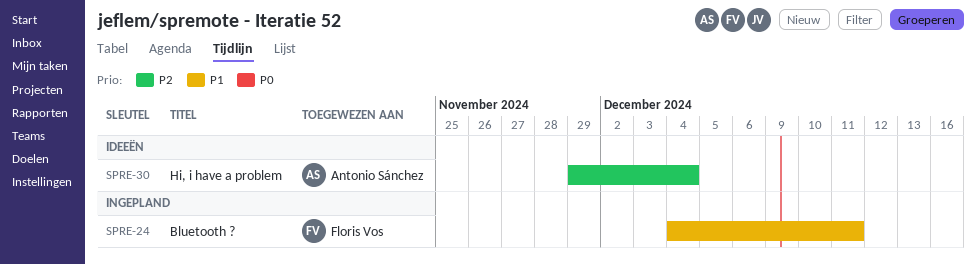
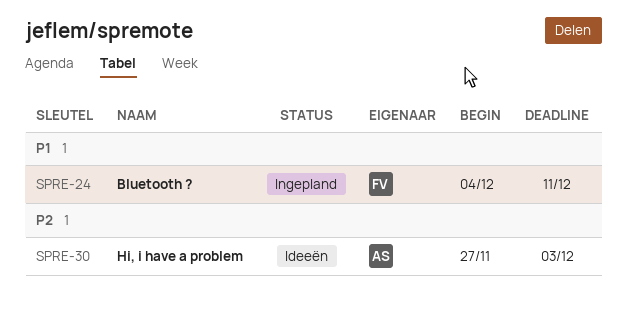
SPRE-30, start: Nov 29 -> Nov 27
SPRE-30, due: Dec 4 -> Dec 3

